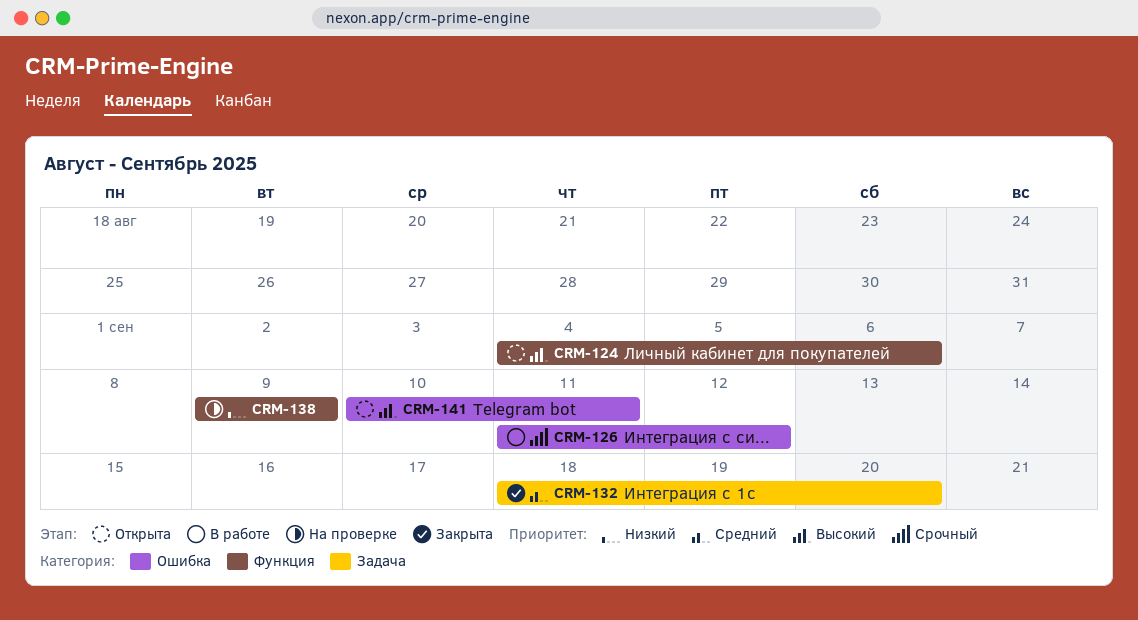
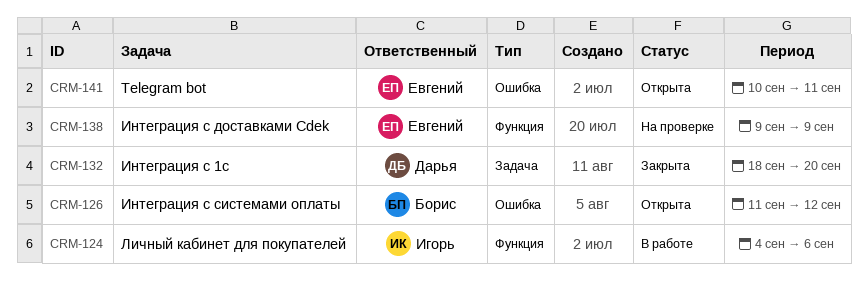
CRM-124, status: Открыта -> В работе
CRM-126, status: В работе -> Открыта

